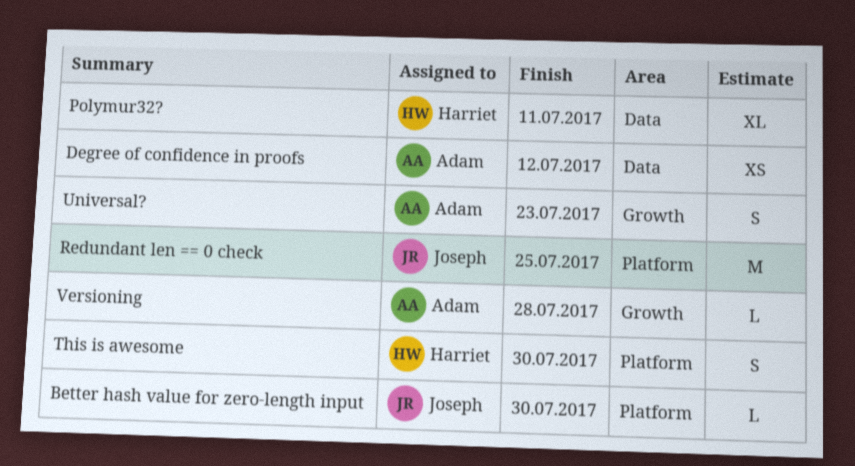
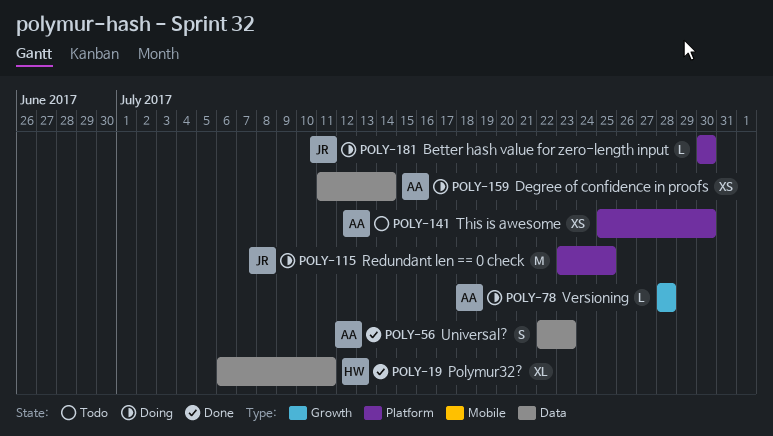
Degree of confidence in proofs, due: Jul 12 -> Jul 14
This is awesome, owner: Harriet -> Adam
This is awesome, estimate: S -> XS
Universal?, label: Growth -> Data

